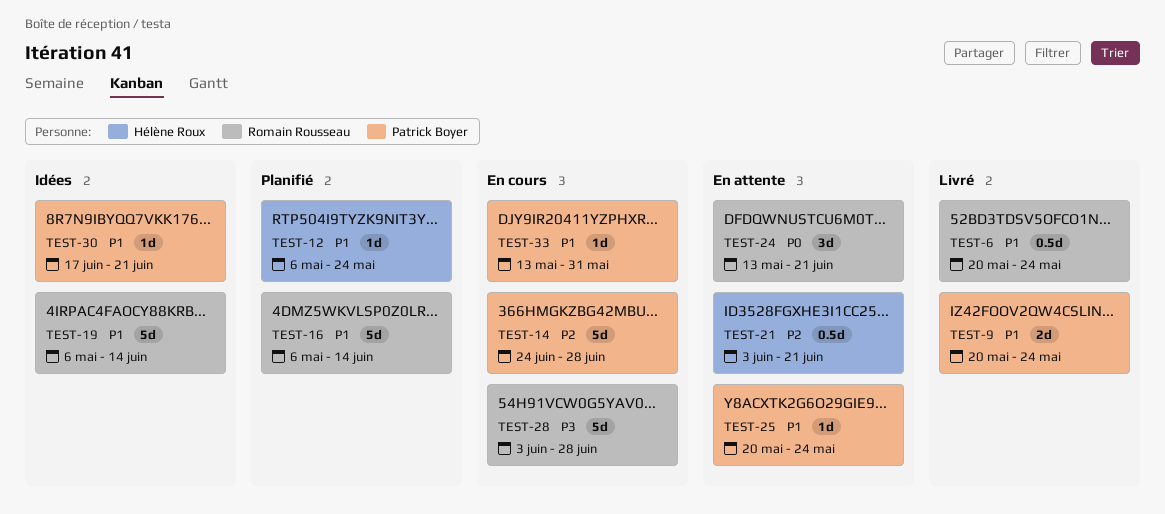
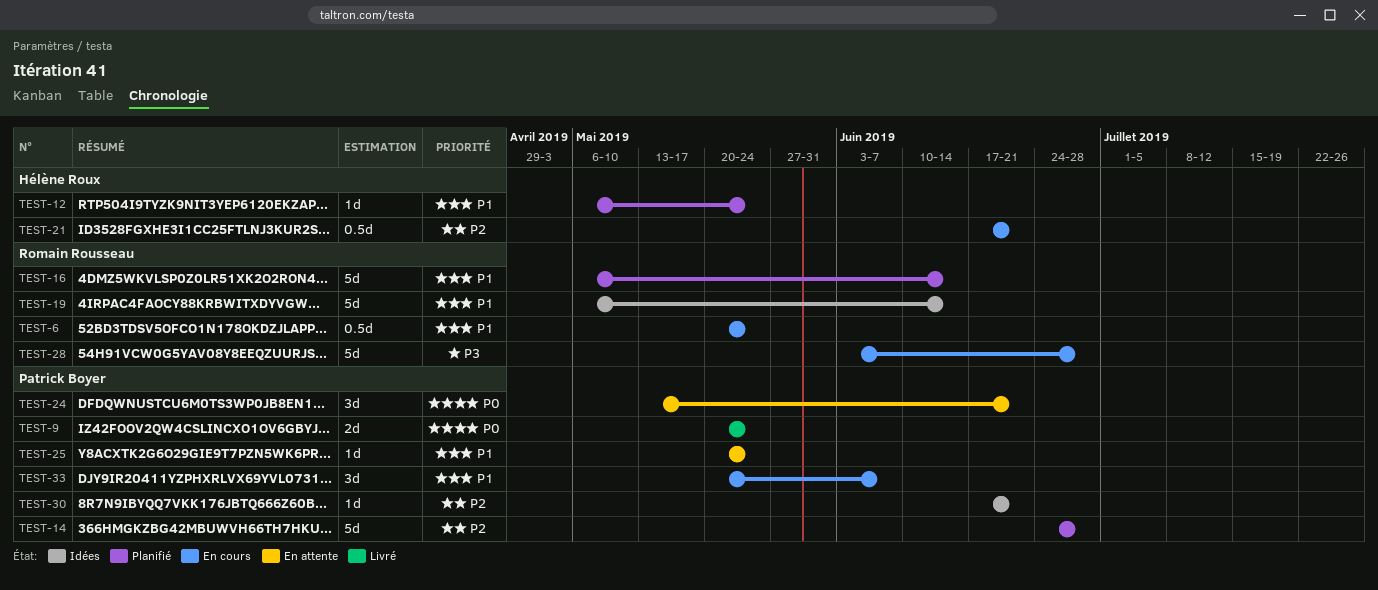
TEST-6, status: Livré -> En cours
TEST-9, priority: P1 -> P0
TEST-14, status: En cours -> Planifié
TEST-21, status: En attente -> En cours
TEST-21, start: Jun 3 -> Jun 17
TEST-24, owner: Romain Rousseau -> Patrick Boyer
TEST-30, priority: P1 -> P2
TEST-33, estimate: 1d -> 3d
TEST-33, start: May 13 -> May 20
TEST-33, due: May 31 -> Jun 7

